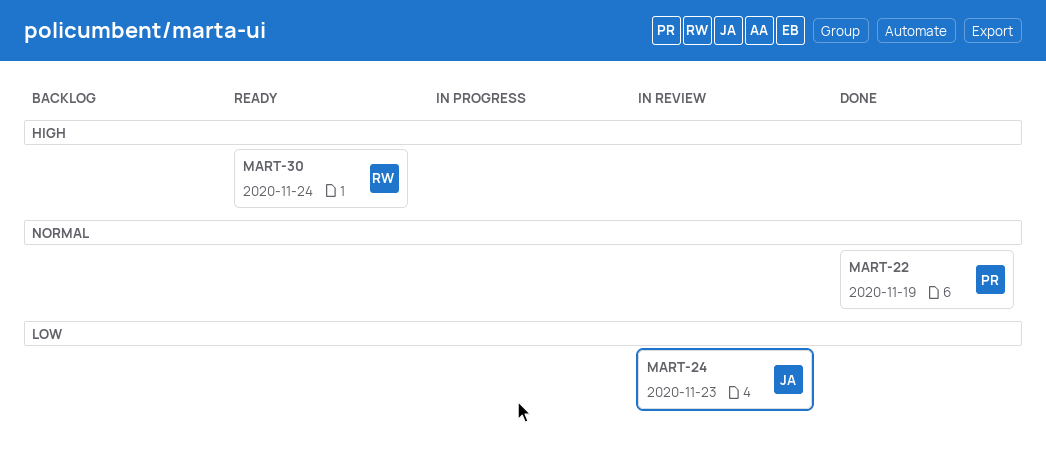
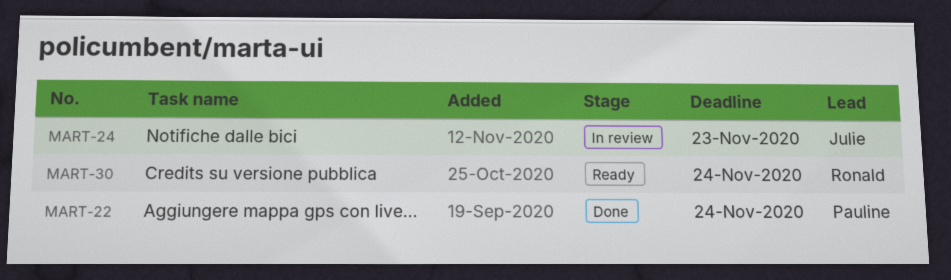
MART-22, due: Nov 19 -> Nov 24

